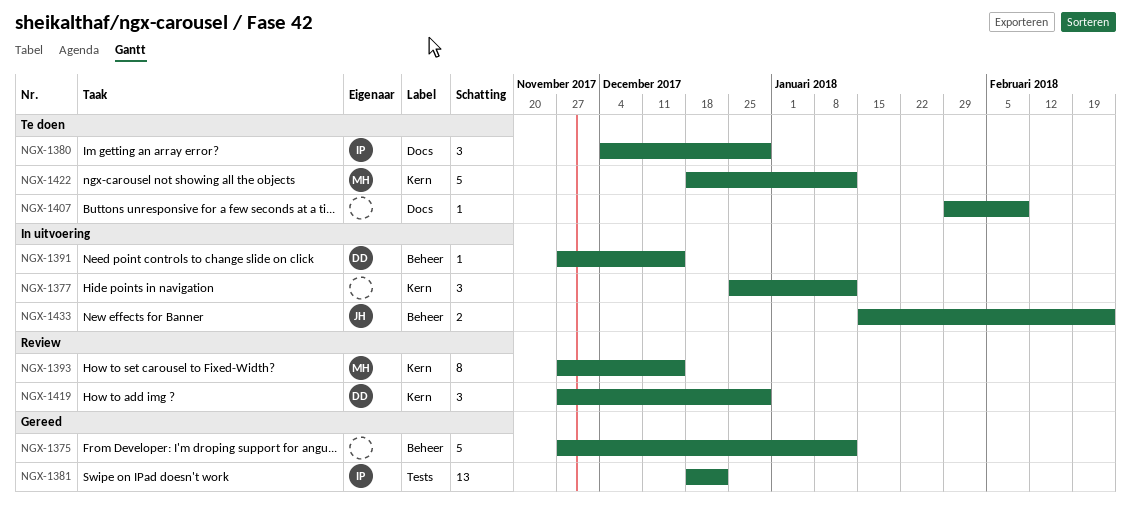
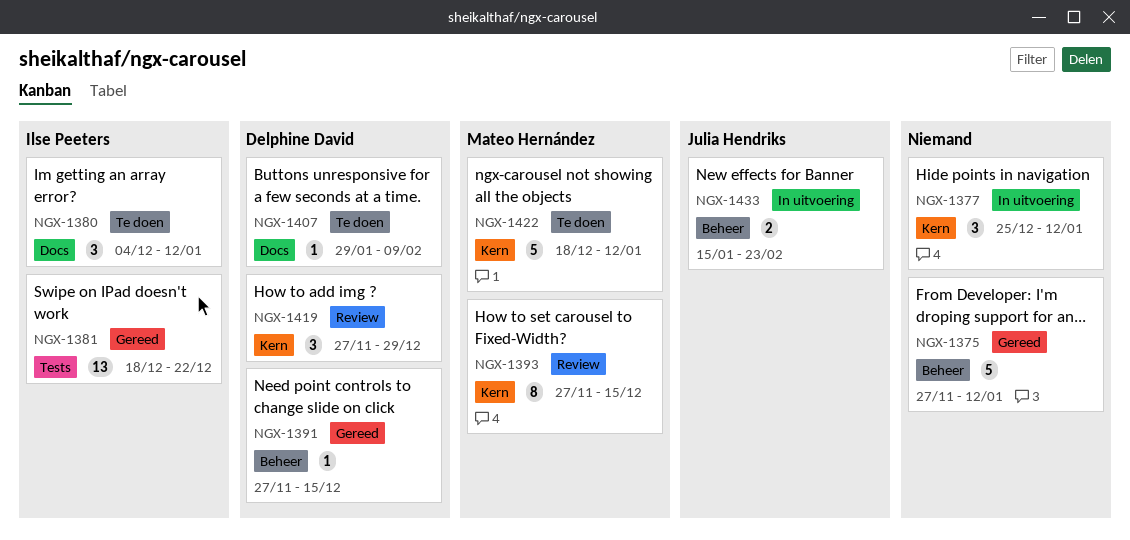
NGX-1380, due: Dec 29 -> Jan 12
NGX-1391, status: In uitvoering -> Gereed
NGX-1407, owner: none -> Delphine David

